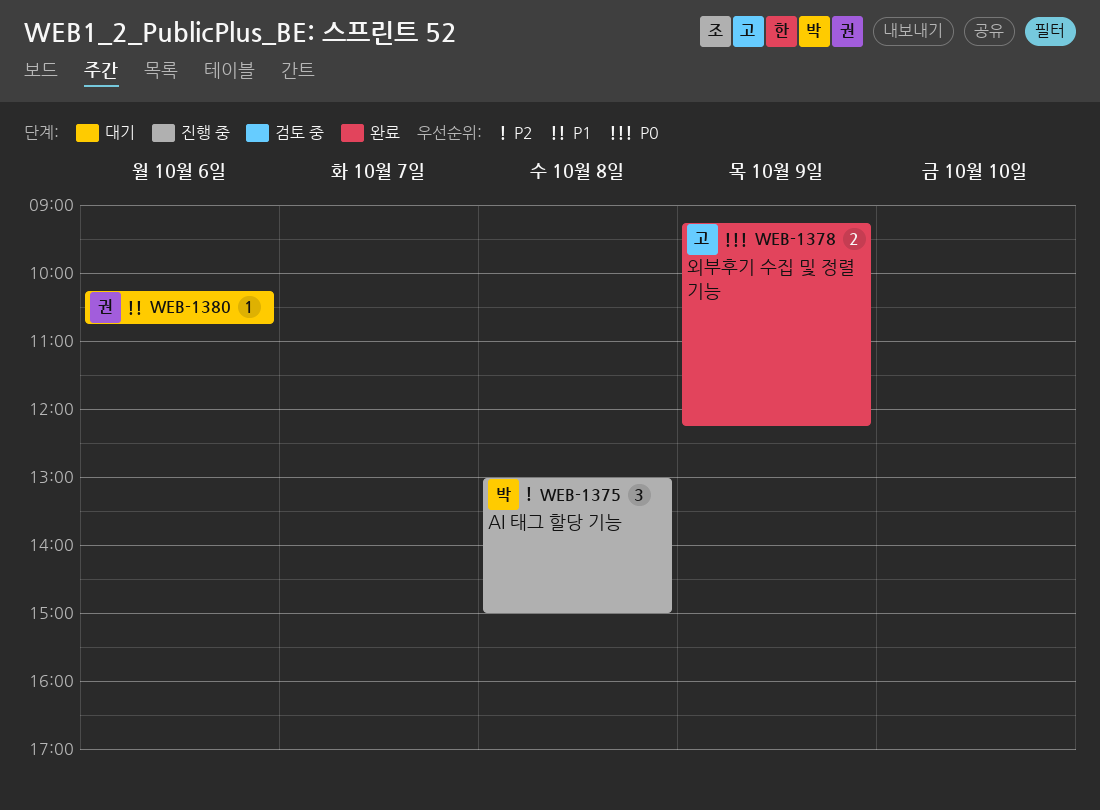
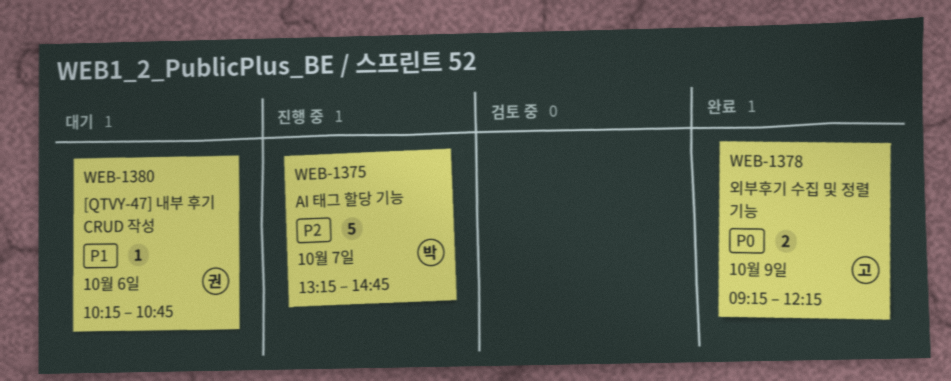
WEB-1375, estimate: 3 -> 5
WEB-1375, day: Oct 8 -> Oct 7
WEB-1375, begins: 13:00 -> 13:15
WEB-1375, ends: 15:00 -> 14:45

